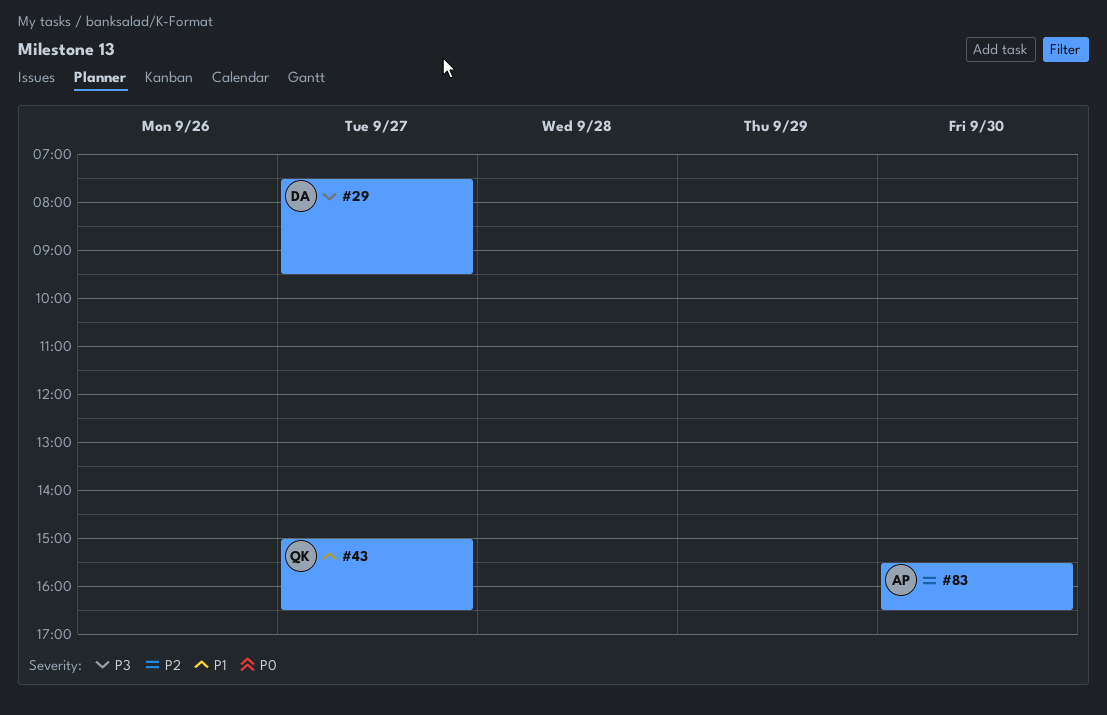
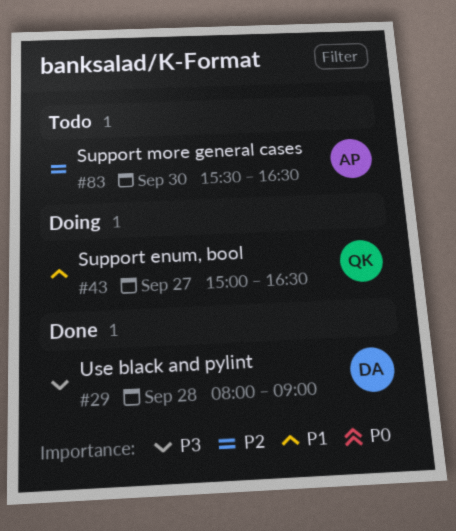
#29, day: Sep 27 -> Sep 28
#29, begins: 07:30 -> 08:00
#29, ends: 09:30 -> 09:00

